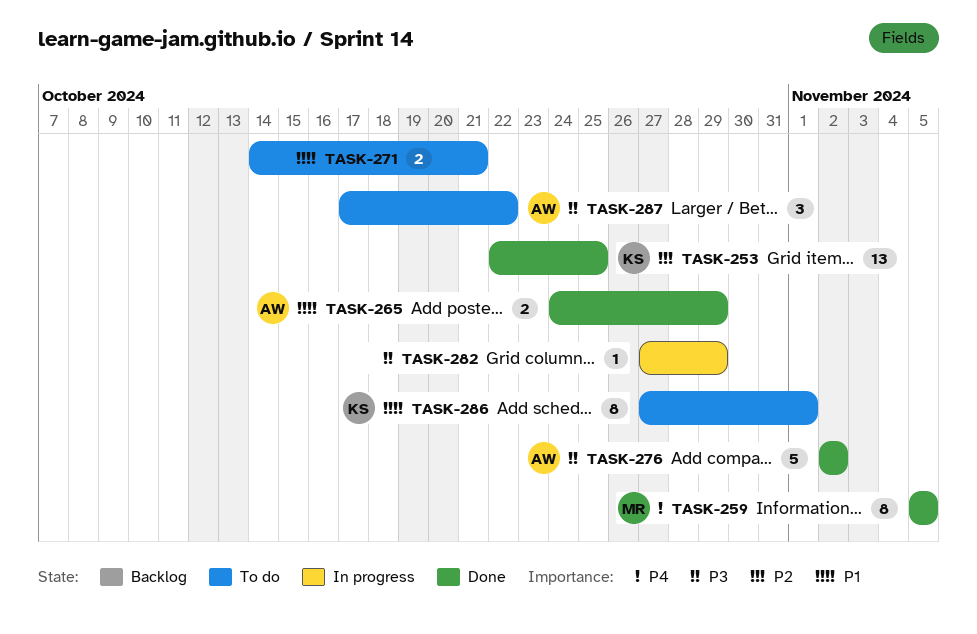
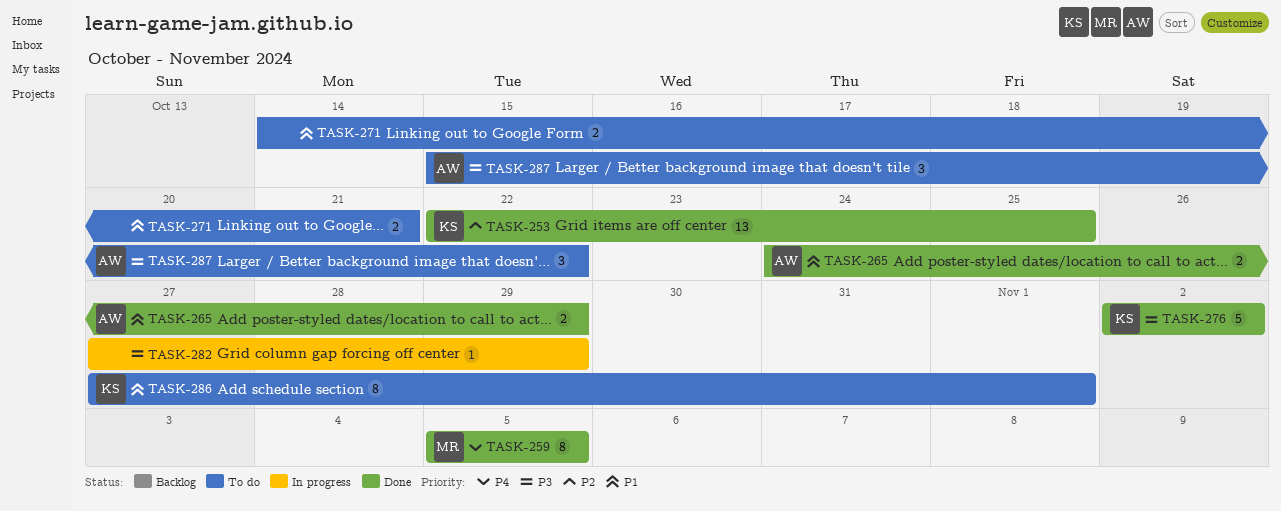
TASK-276, owner: AW -> KS
TASK-287, start: Oct 17 -> Oct 15

